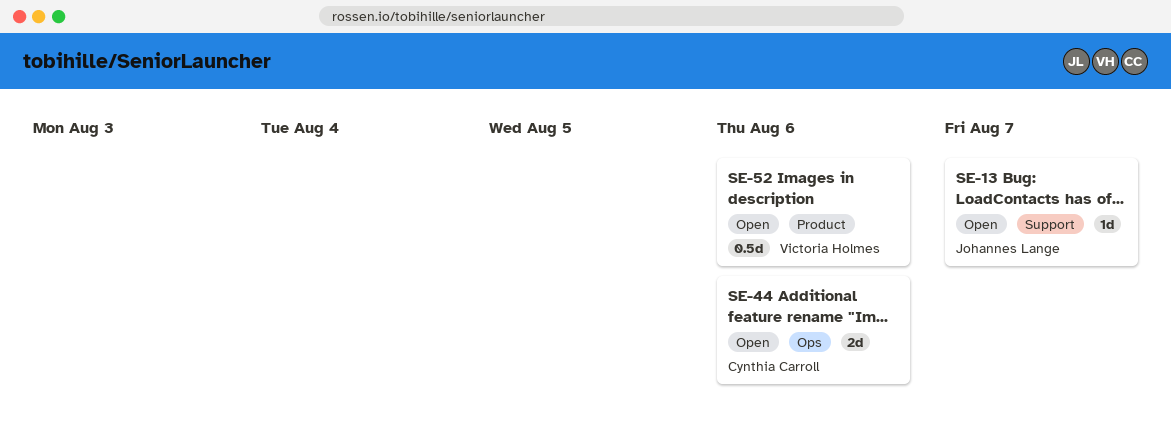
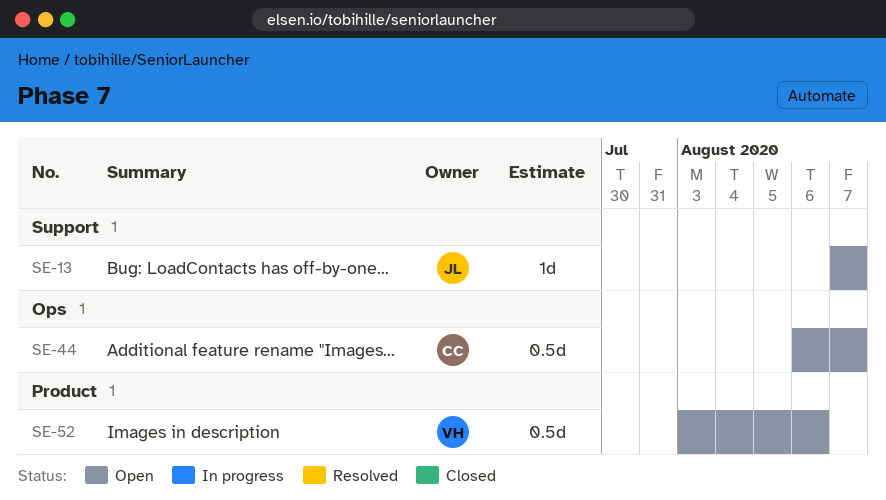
SE-44, estimate: 2d -> 0.5d
SE-44, due: Aug 6 -> Aug 7

